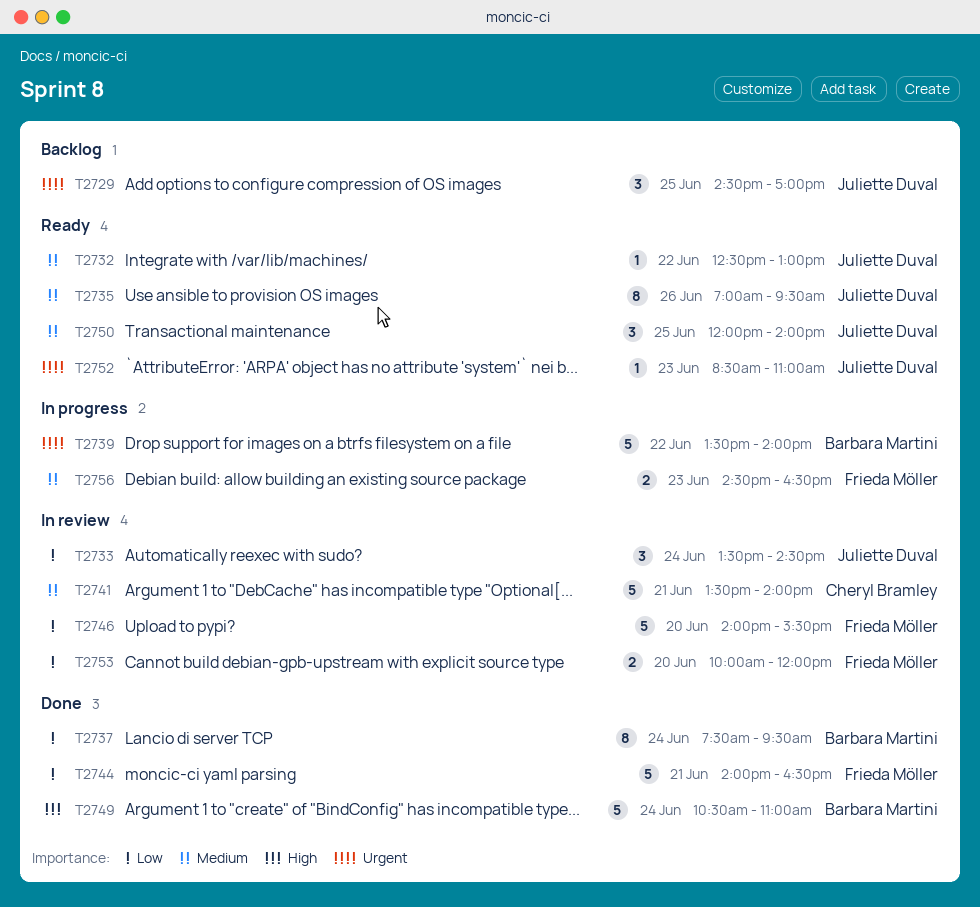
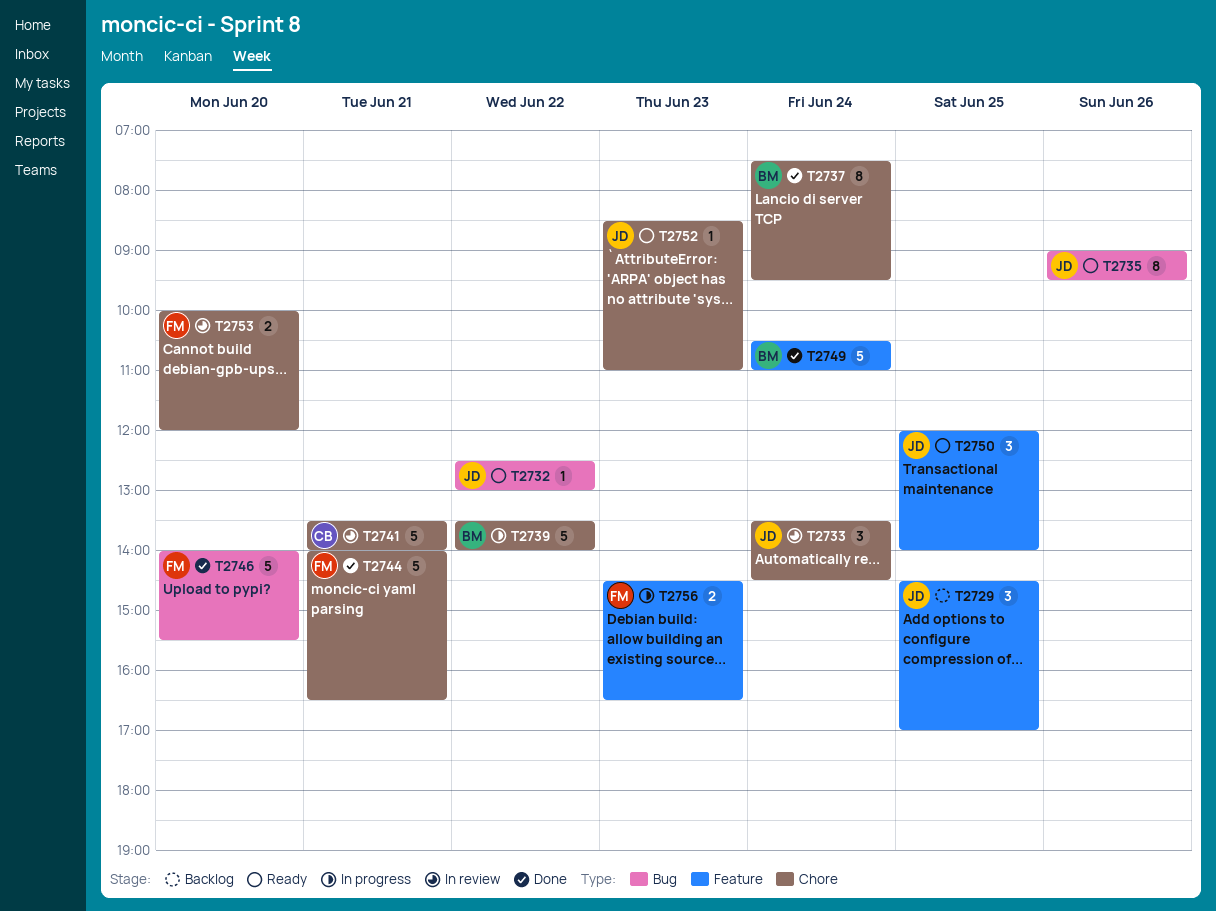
T2735, begins: 07:00 -> 09:00
T2746, status: In review -> Done

